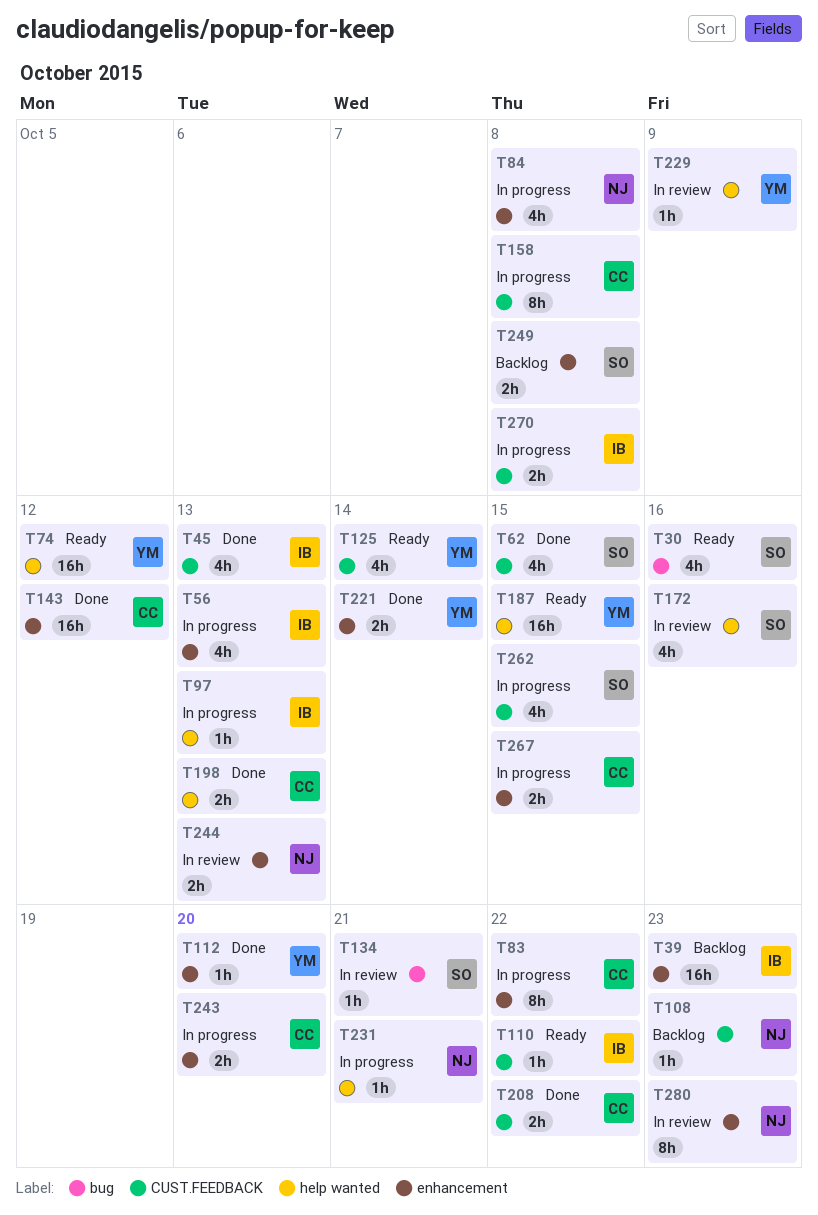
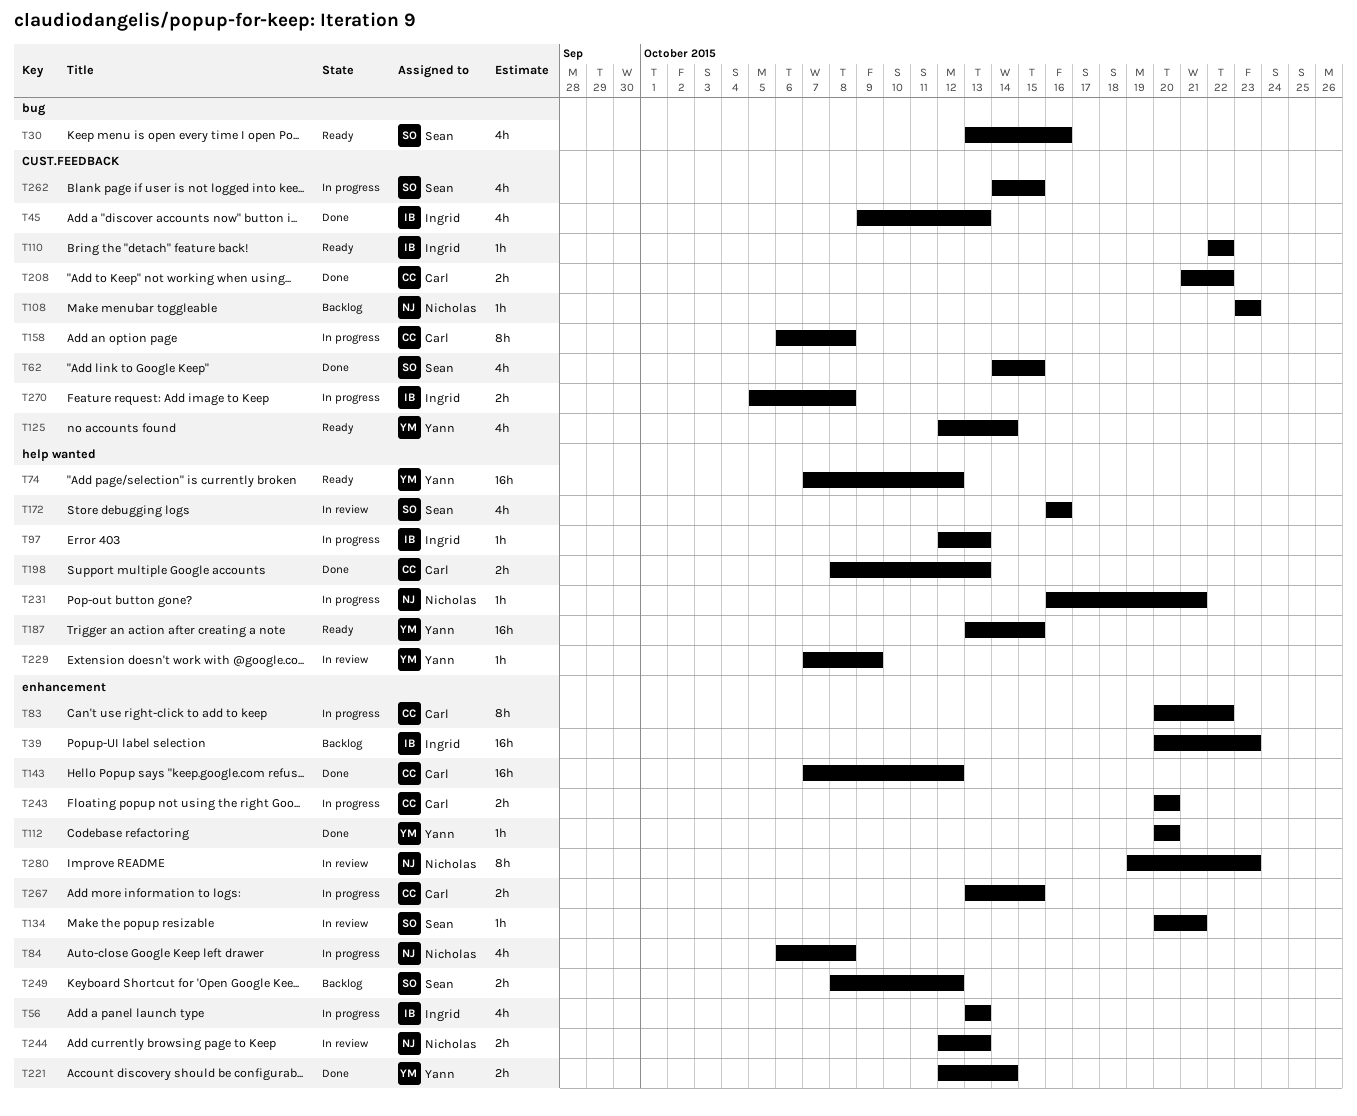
T134, label: bug -> enhancement
T249, due: Oct 8 -> Oct 12

